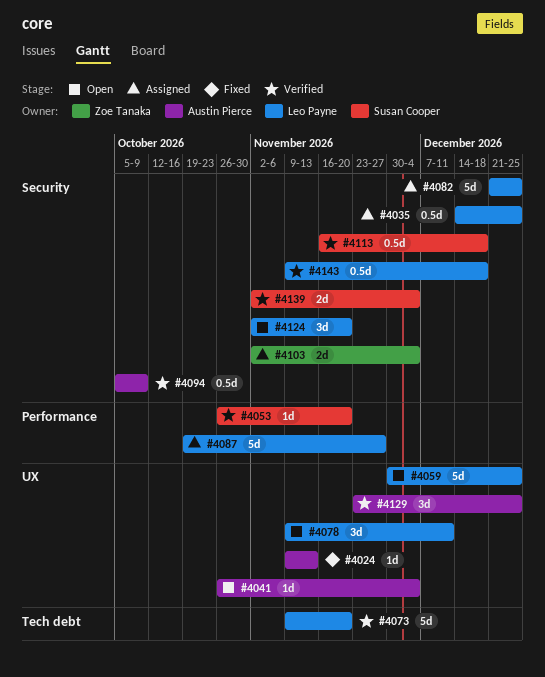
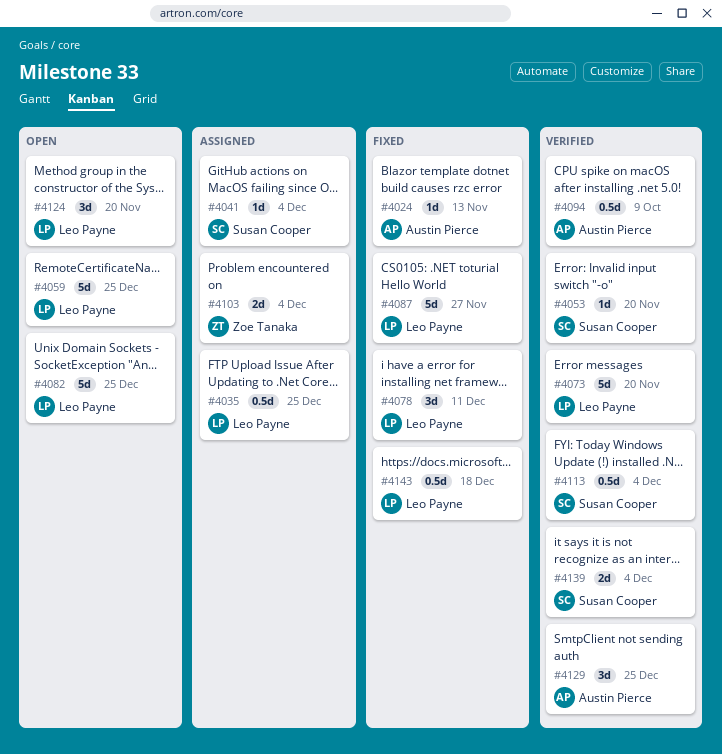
#4041, status: Open -> Assigned
#4041, owner: Austin Pierce -> Susan Cooper
#4078, status: Open -> Fixed
#4082, status: Assigned -> Open
#4087, status: Assigned -> Fixed
#4113, due: Dec 18 -> Dec 4
#4143, status: Verified -> Fixed

